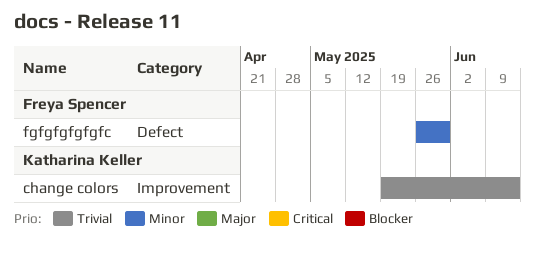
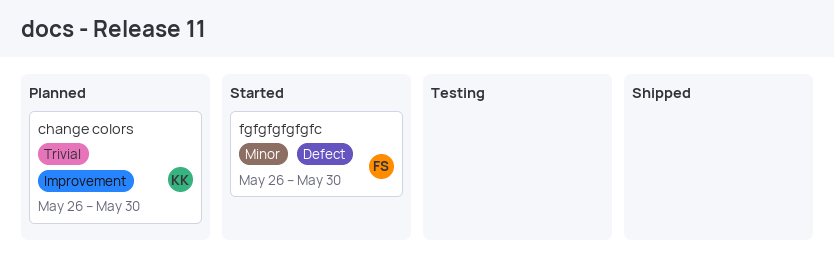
change colors, start: May 19 -> May 26
change colors, due: Jun 13 -> May 30

